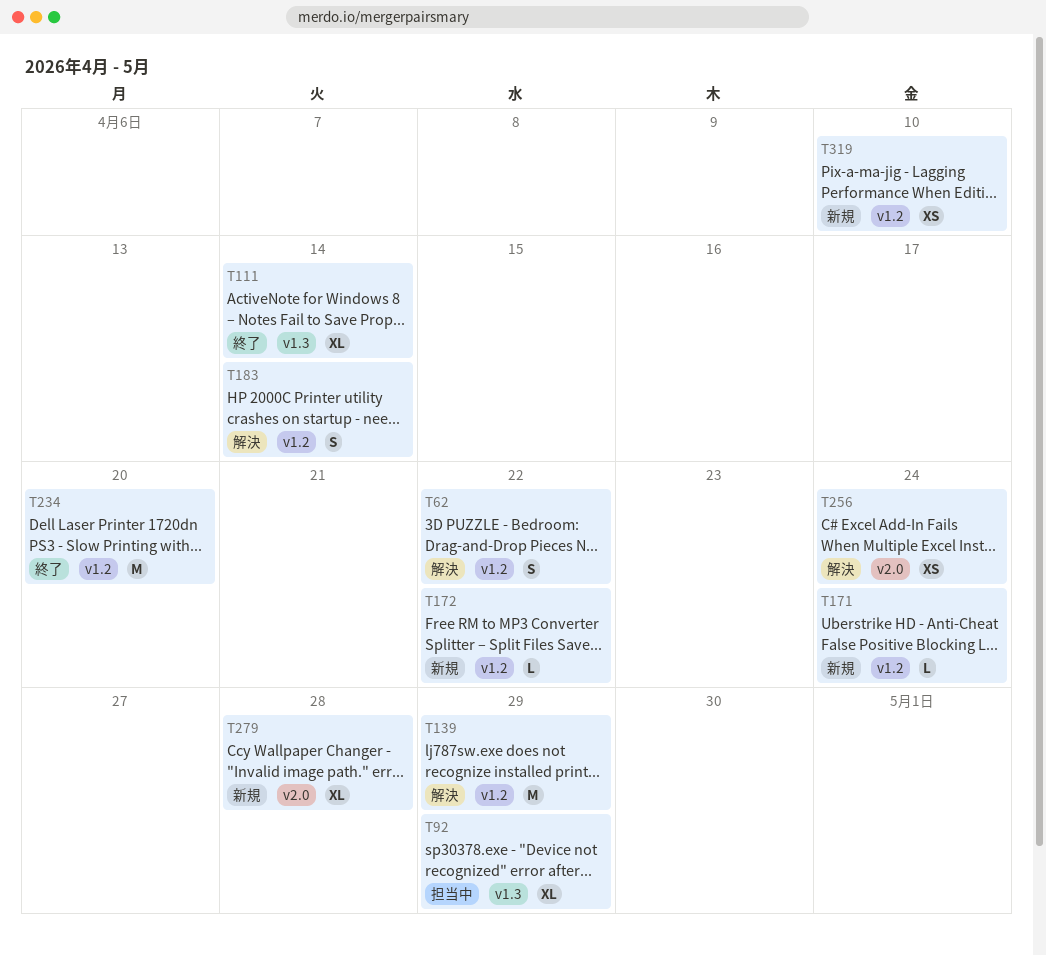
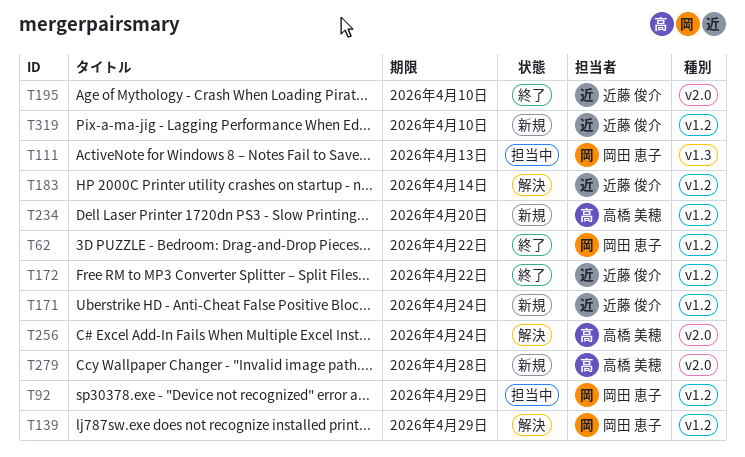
T62, status: 解決 -> 終了
T92, label: v1.3 -> v1.2
T111, status: 終了 -> 担当中
T111, due: Apr 14 -> Apr 13
T172, status: 新規 -> 終了
T195: none -> present
T234, status: 終了 -> 新規

